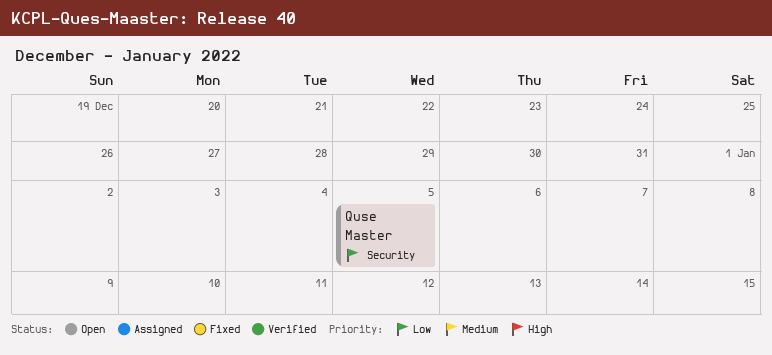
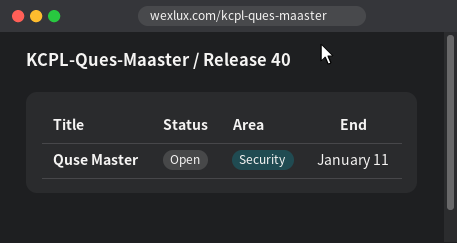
Quse Master, due: Jan 5 -> Jan 11

